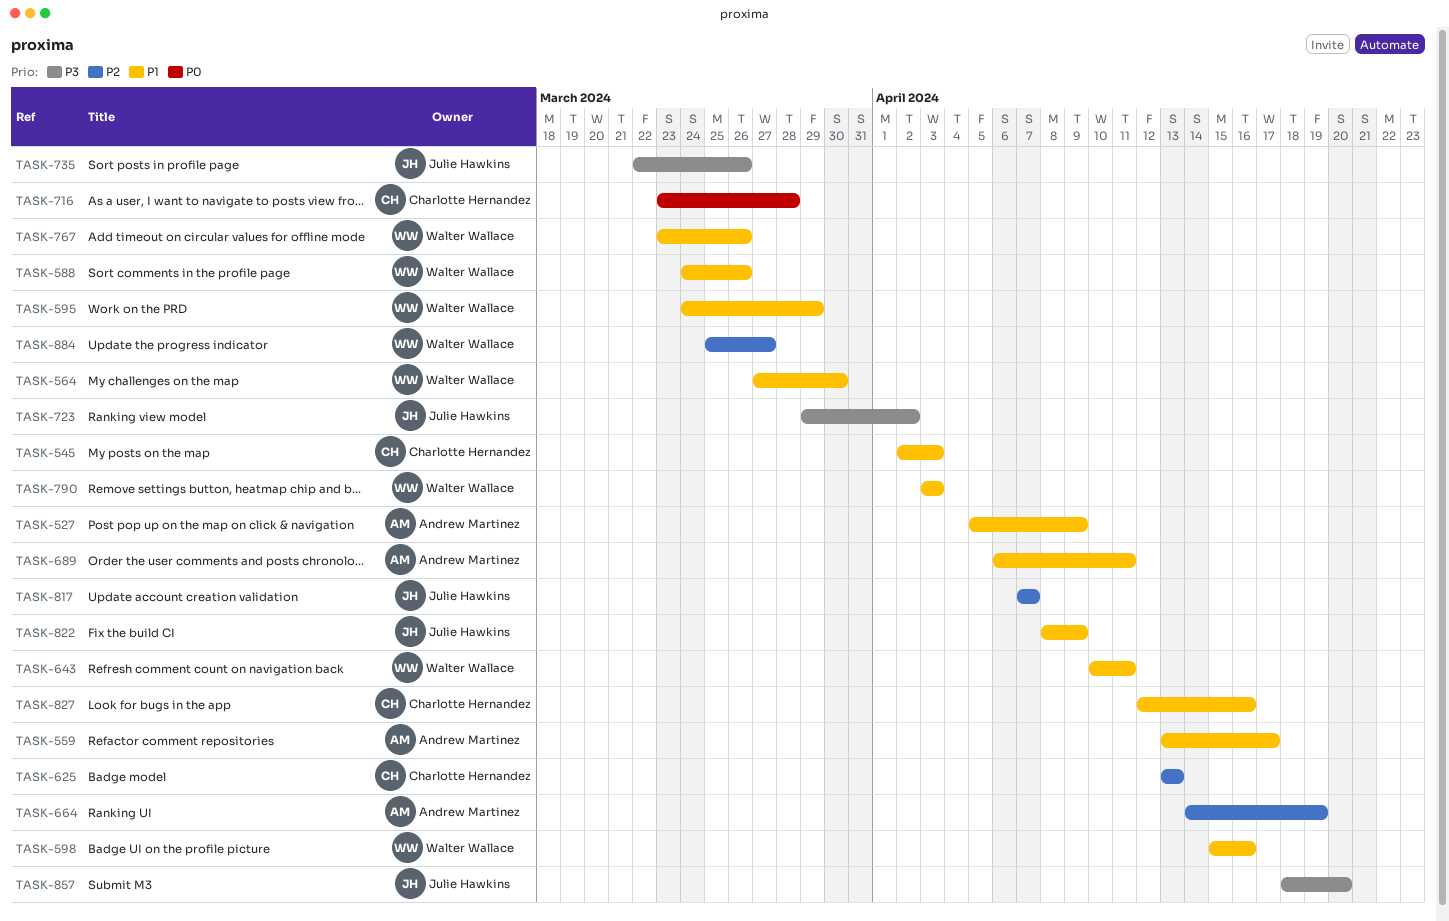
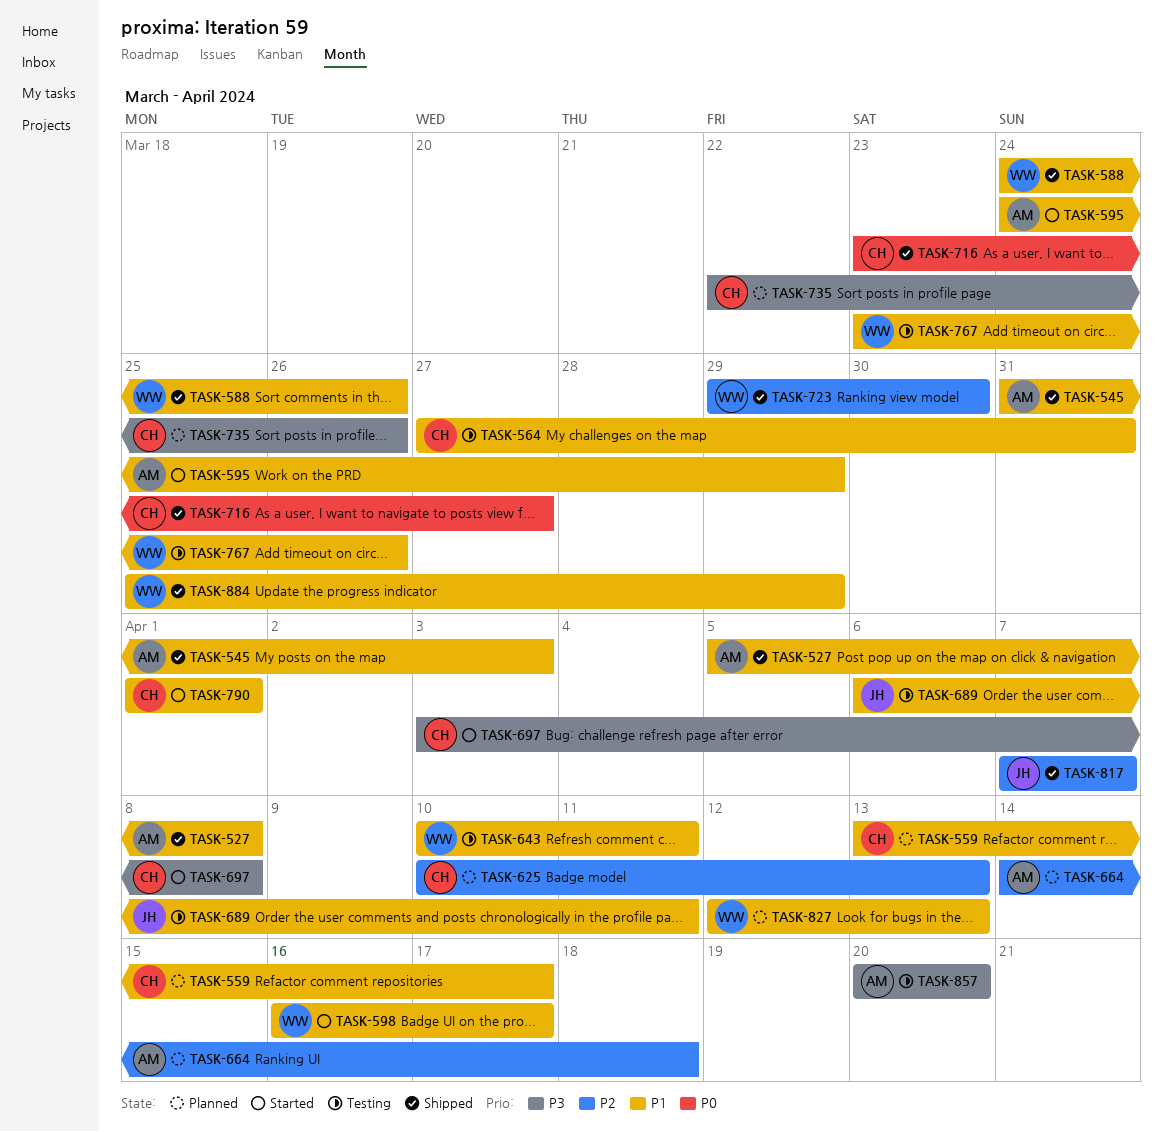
TASK-527, due: Apr 9 -> Apr 8
TASK-545, owner: Charlotte Hernandez -> Andrew Martinez
TASK-545, start: Apr 2 -> Mar 31
TASK-559, owner: Andrew Martinez -> Charlotte Hernandez
TASK-564, owner: Walter Wallace -> Charlotte Hernandez
TASK-564, due: Mar 30 -> Mar 31
TASK-595, owner: Walter Wallace -> Andrew Martinez
TASK-598, start: Apr 15 -> Apr 16
TASK-598, due: Apr 16 -> Apr 17
TASK-625, start: Apr 13 -> Apr 10
TASK-664, due: Apr 19 -> Apr 18
TASK-689, owner: Andrew Martinez -> Julie Hawkins
TASK-697: none -> present
TASK-716, due: Mar 28 -> Mar 27
TASK-723, owner: Julie Hawkins -> Walter Wallace
TASK-723, priority: P3 -> P2
TASK-723, due: Apr 2 -> Mar 30
TASK-735, owner: Julie Hawkins -> Charlotte Hernandez
TASK-790, owner: Walter Wallace -> Charlotte Hernandez
TASK-790, start: Apr 3 -> Apr 1
TASK-790, due: Apr 3 -> Apr 1
TASK-822: present -> none
TASK-827, owner: Charlotte Hernandez -> Walter Wallace
TASK-827, due: Apr 16 -> Apr 13
TASK-857, owner: Julie Hawkins -> Andrew Martinez
TASK-857, start: Apr 18 -> Apr 20
TASK-884, priority: P2 -> P1
TASK-884, due: Mar 27 -> Mar 29

